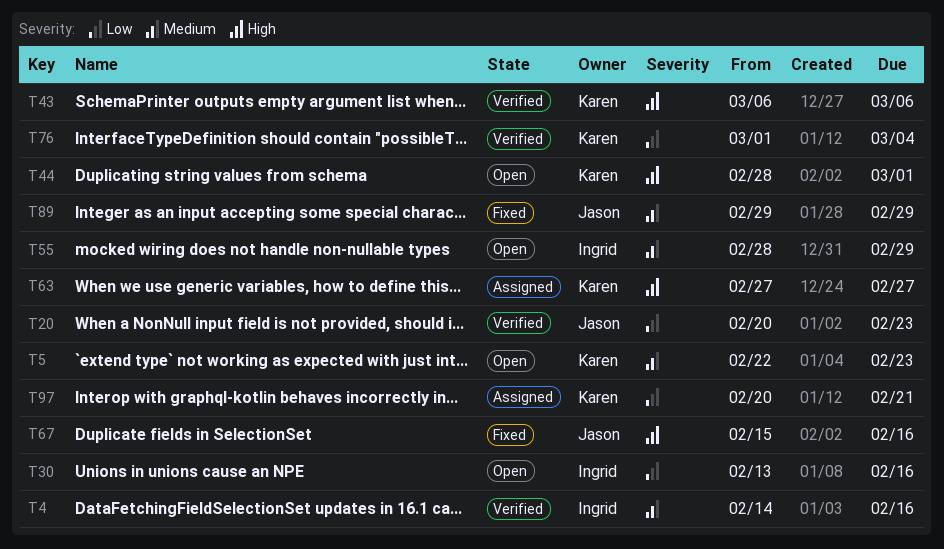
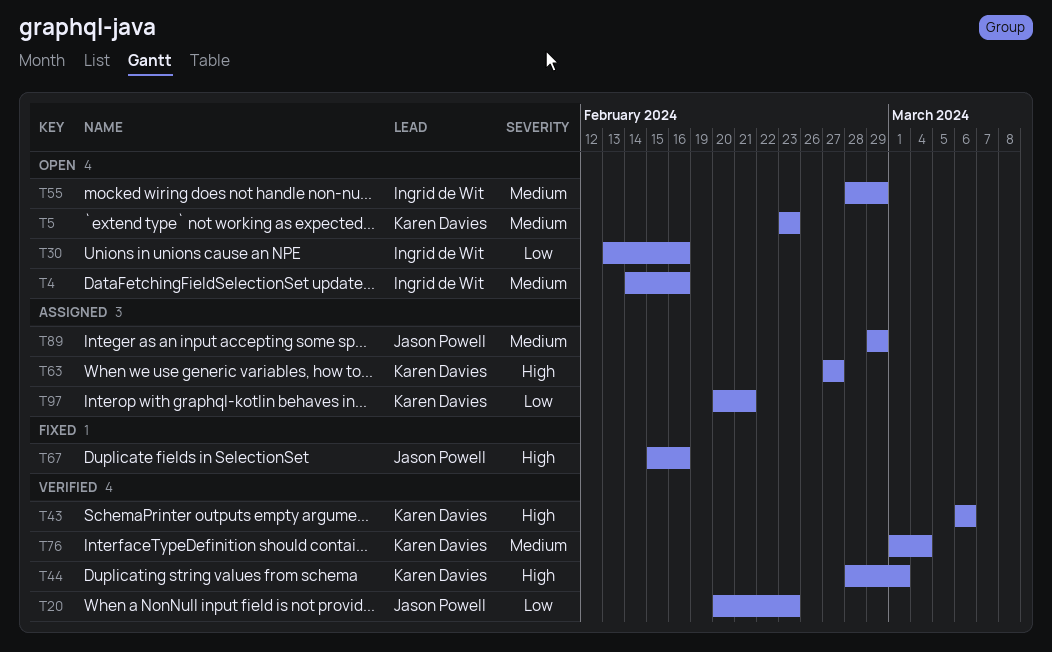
T4, status: Verified -> Open
T5, start: Feb 22 -> Feb 23
T44, status: Open -> Verified
T76, priority: Low -> Medium
T89, status: Fixed -> Assigned

